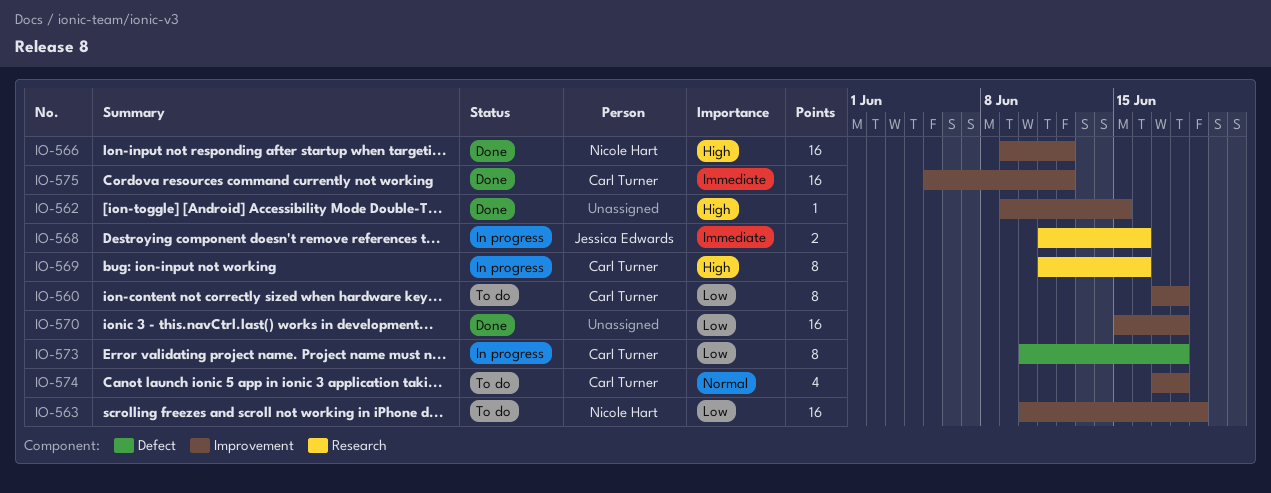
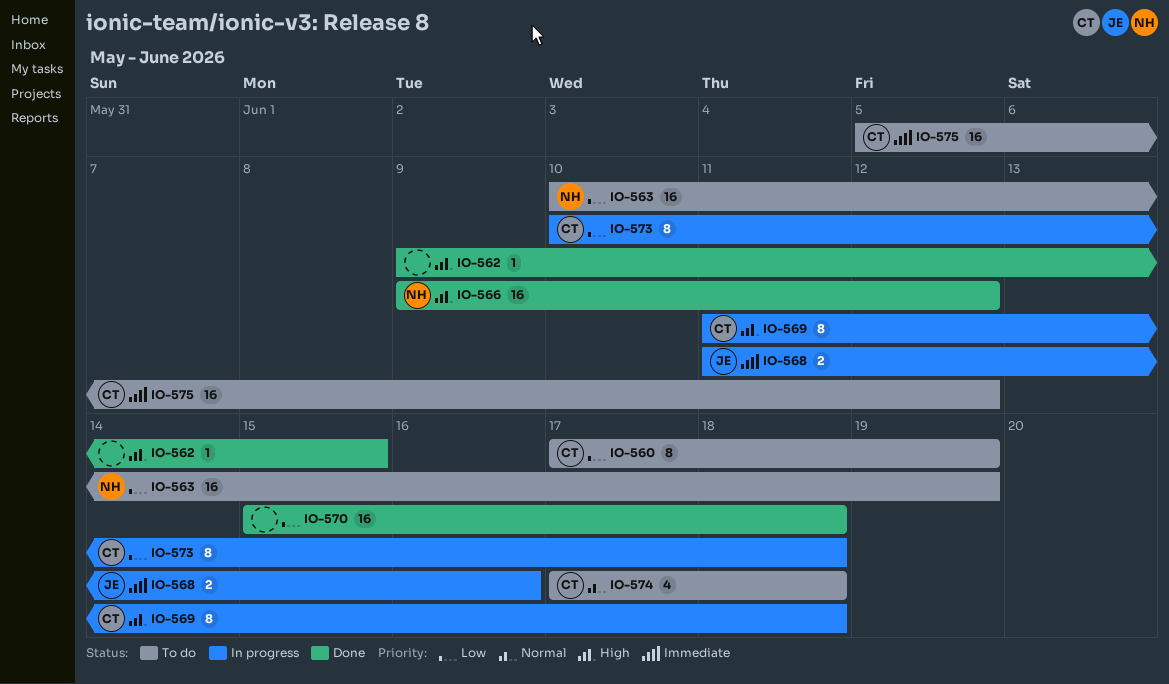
IO-560, due: Jun 18 -> Jun 19
IO-569, due: Jun 16 -> Jun 18
IO-575, status: Done -> To do

